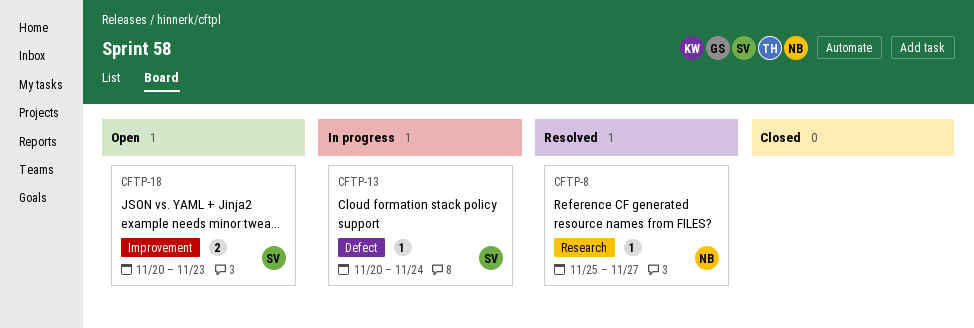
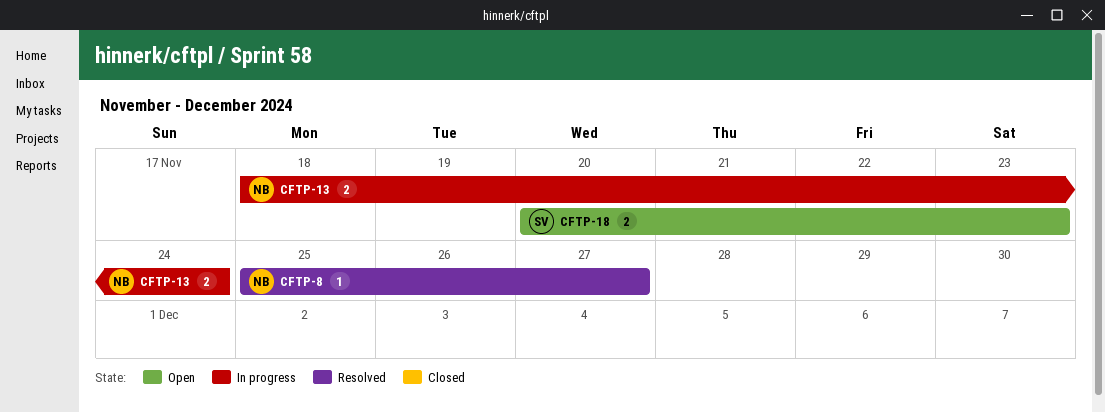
CFTP-13, owner: SV -> NB
CFTP-13, estimate: 1 -> 2
CFTP-13, start: Nov 20 -> Nov 18

